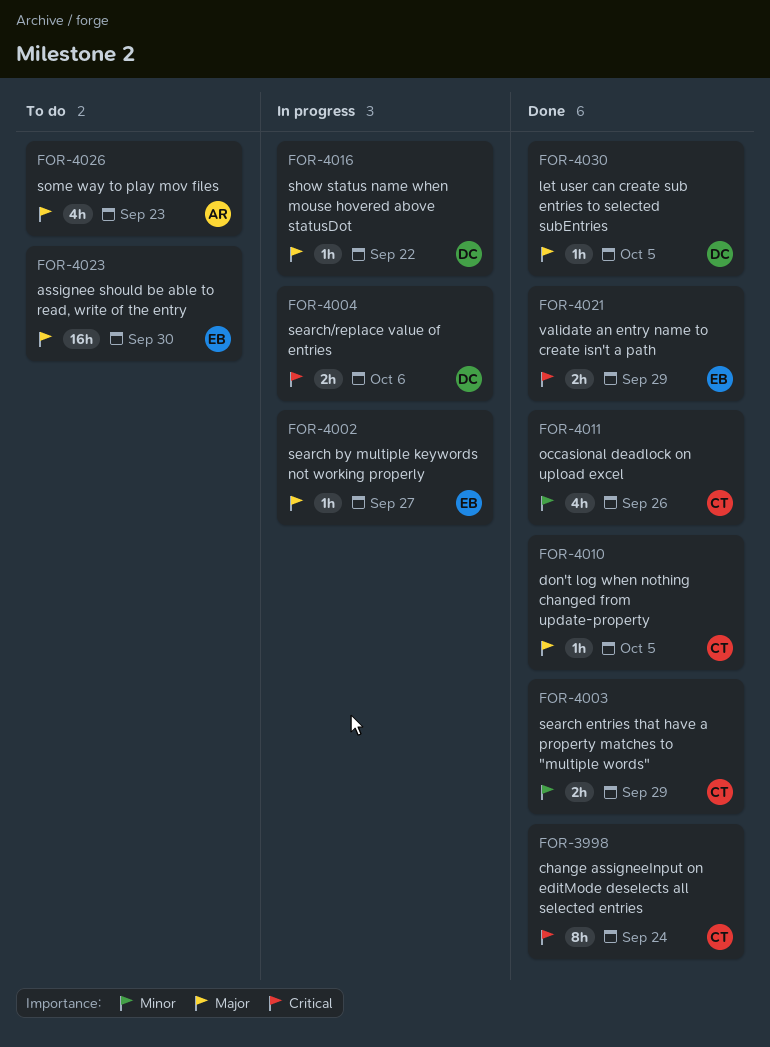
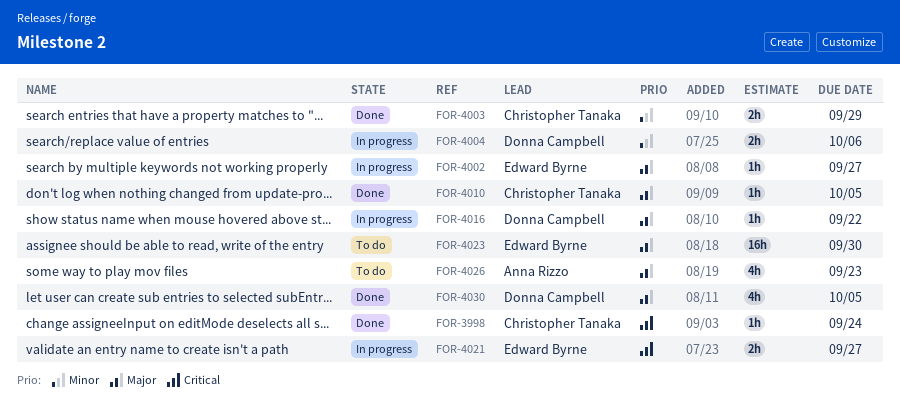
FOR-3998, estimate: 8h -> 1h
FOR-4004, priority: Critical -> Minor
FOR-4011: present -> none
FOR-4021, status: Done -> In progress
FOR-4021, due: Sep 29 -> Sep 27
FOR-4030, estimate: 1h -> 4h

